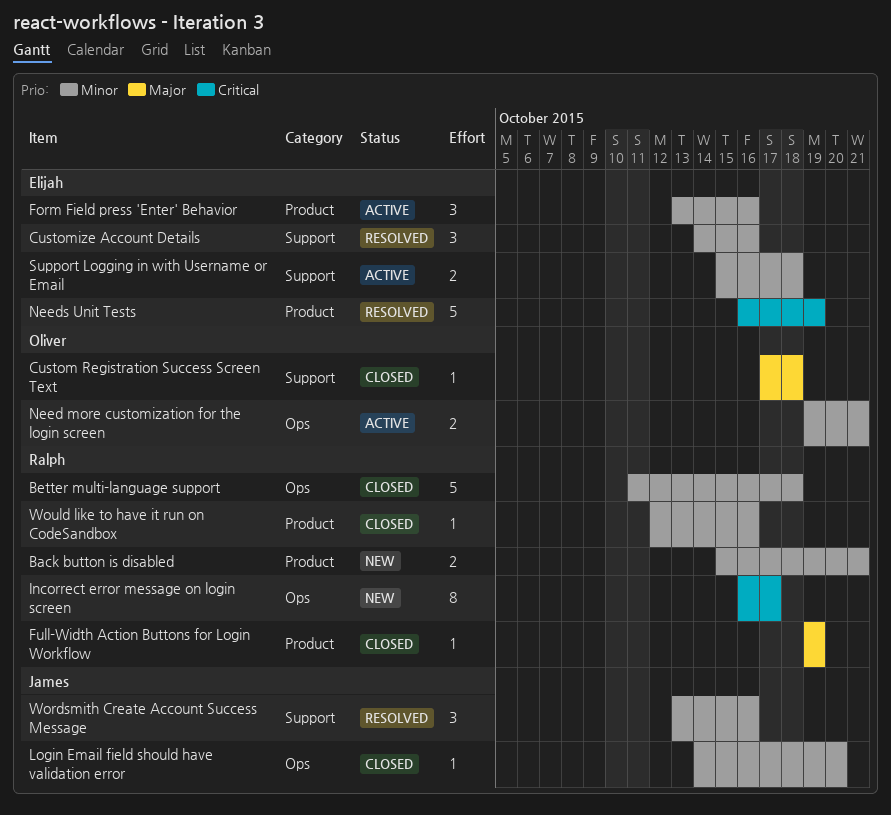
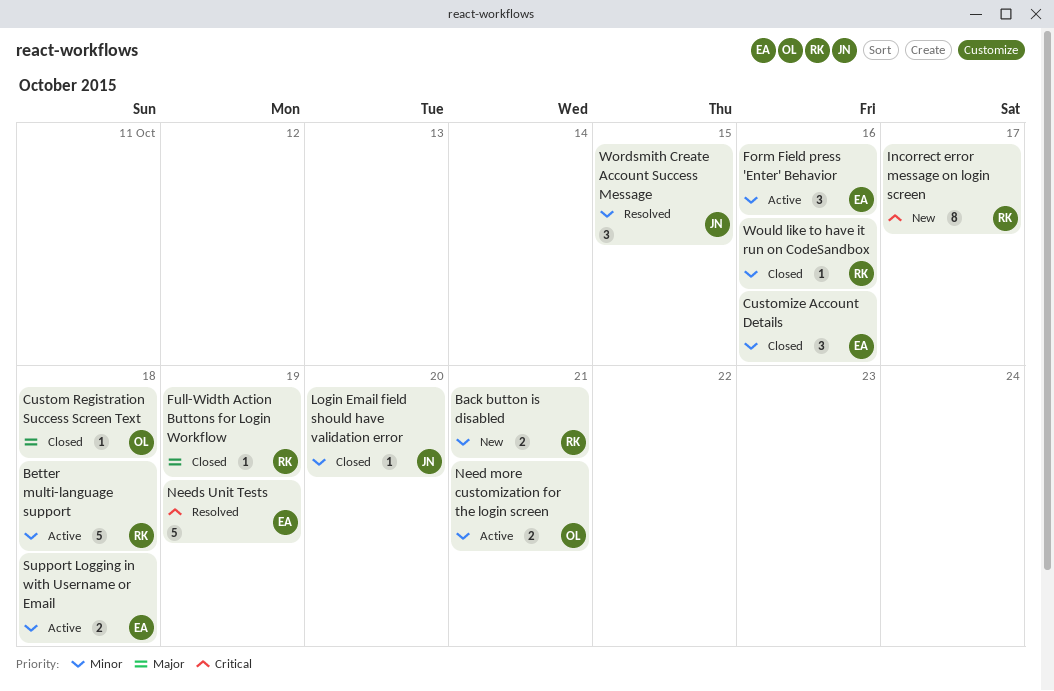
Better multi-language support, status: Closed -> Active
Customize Account Details, status: Resolved -> Closed
Wordsmith Create Account Success Message, due: Oct 16 -> Oct 15

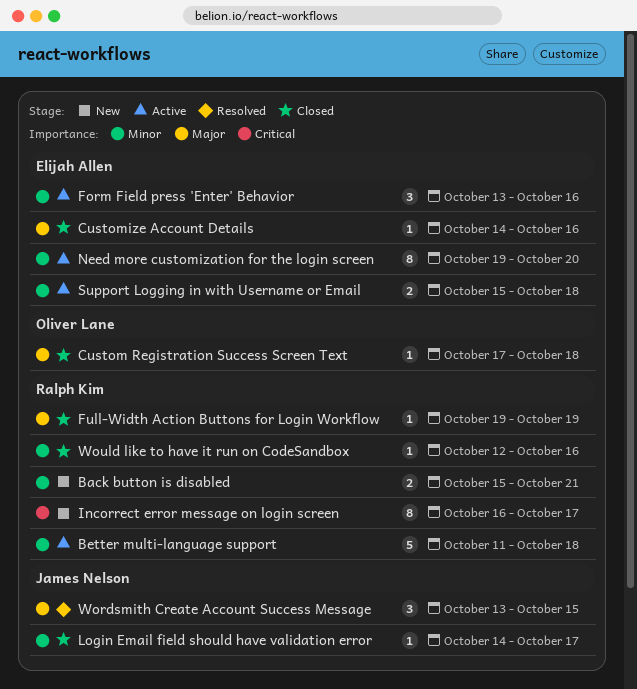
Customize Account Details, priority: Minor -> Major
Customize Account Details, estimate: 3 -> 1
Login Email field should have validation error, due: Oct 20 -> Oct 17
Need more customization for the login screen, owner: Oliver Lane -> Elijah Allen
Need more customization for the login screen, estimate: 2 -> 8
Need more customization for the login screen, due: Oct 21 -> Oct 20
Needs Unit Tests: present -> none
Wordsmith Create Account Success Message, priority: Minor -> Major

